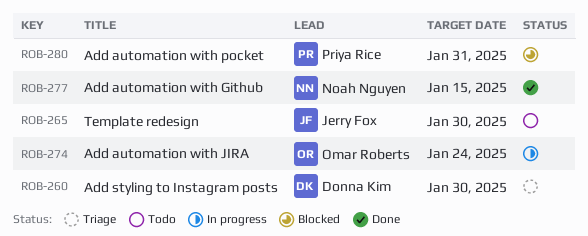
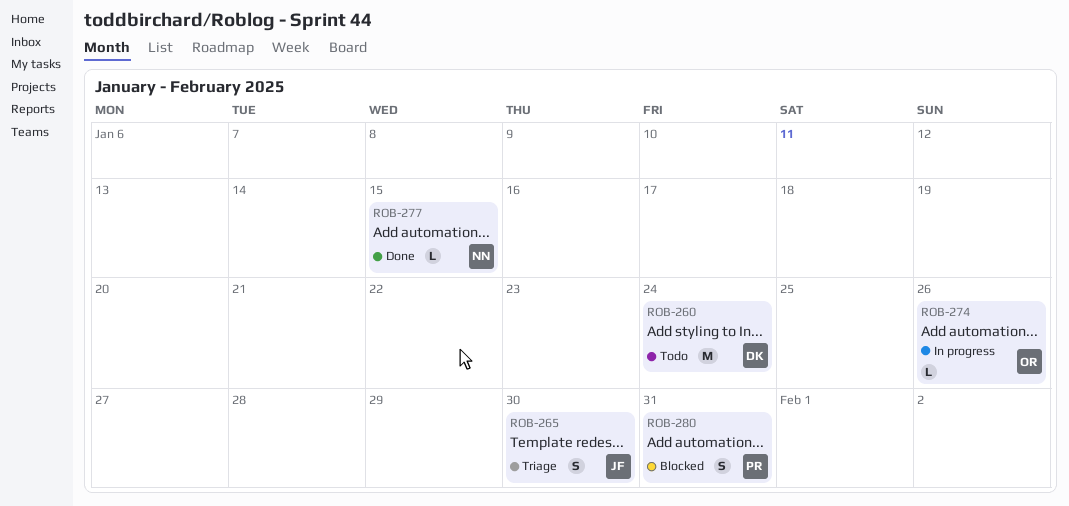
ROB-260, status: Triage -> Todo
ROB-260, due: Jan 30 -> Jan 24
ROB-265, status: Todo -> Triage
ROB-274, due: Jan 24 -> Jan 26

